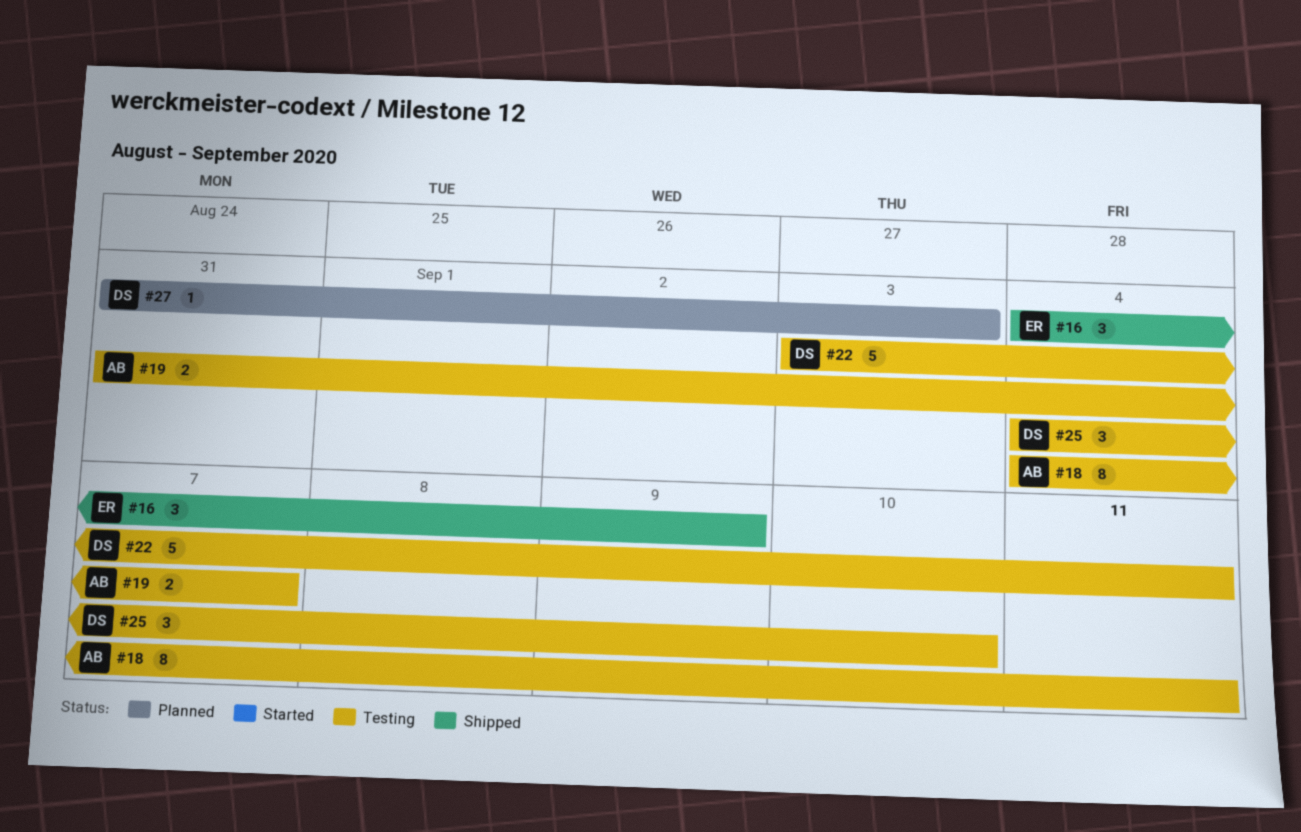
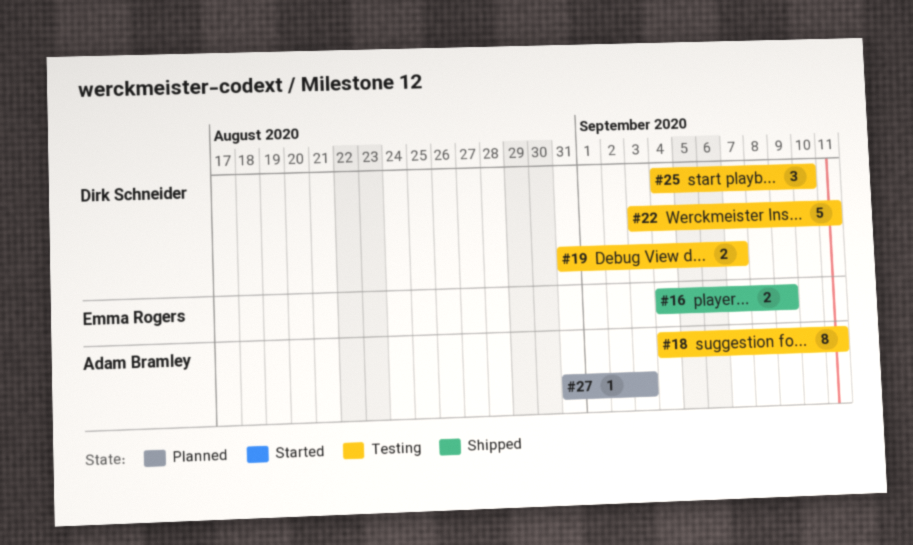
#16, estimate: 3 -> 2
#19, owner: Adam Bramley -> Dirk Schneider
#27, owner: Dirk Schneider -> Adam Bramley

